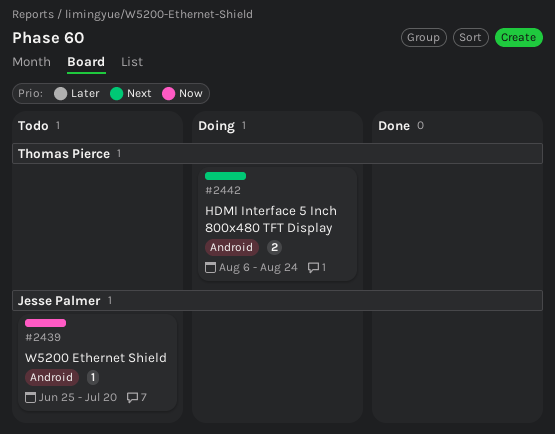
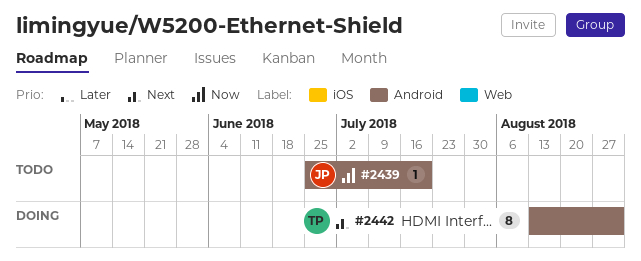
#2442, estimate: 2 -> 8
#2442, start: Aug 6 -> Aug 13
#2442, due: Aug 24 -> Aug 31

